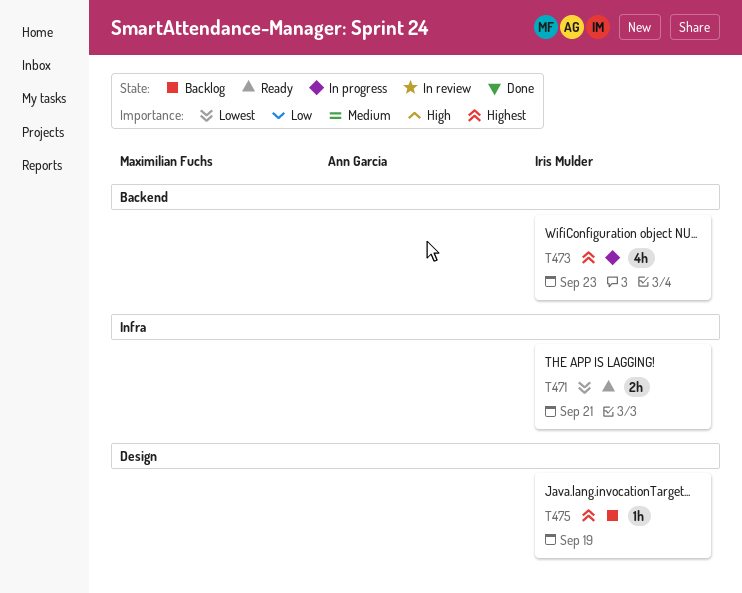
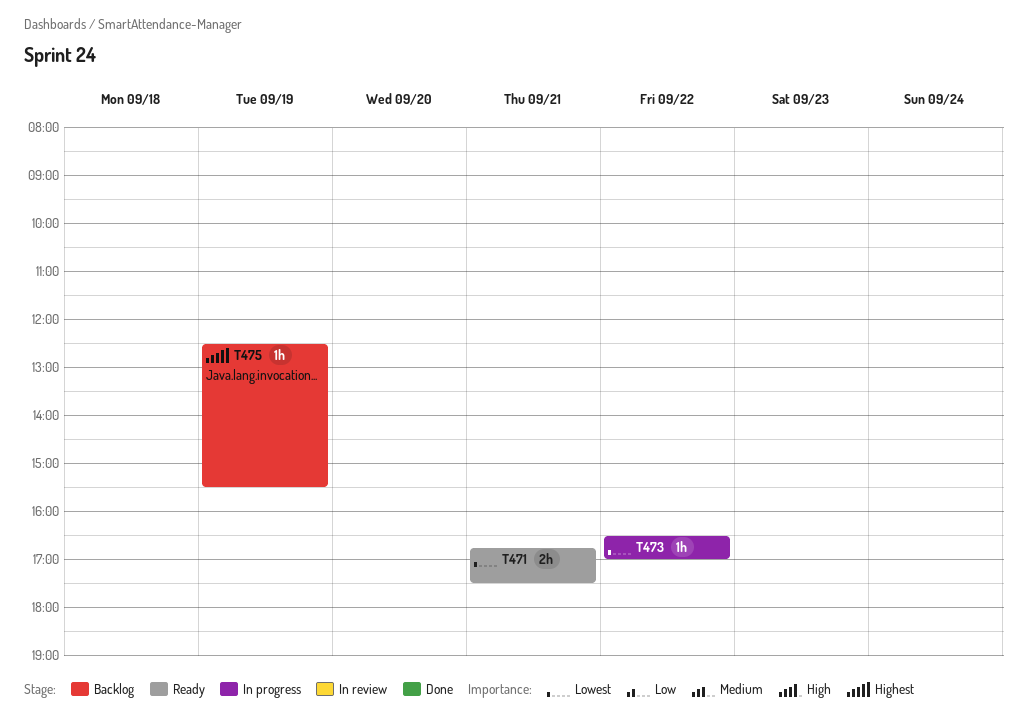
T473, priority: Highest -> Lowest
T473, estimate: 4h -> 1h
T473, day: Sep 23 -> Sep 22

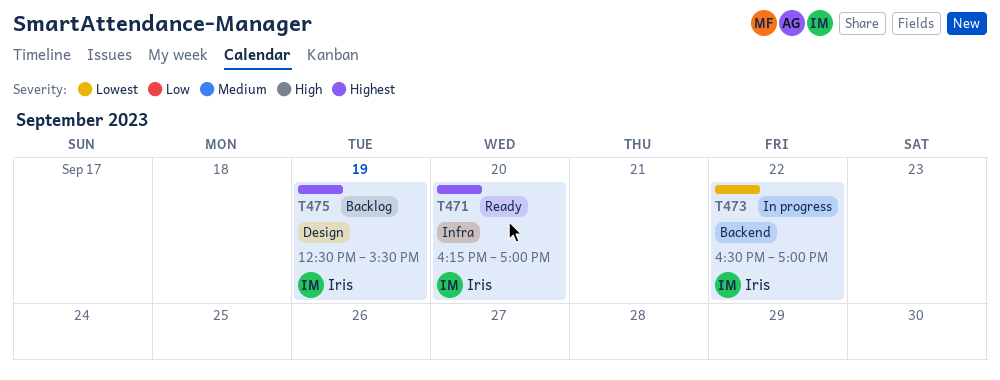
T471, priority: Lowest -> Highest
T471, day: Sep 21 -> Sep 20
T471, begins: 16:45 -> 16:15
T471, ends: 17:30 -> 17:00

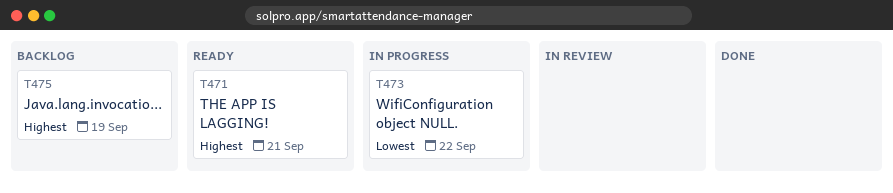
T471, day: Sep 20 -> Sep 21

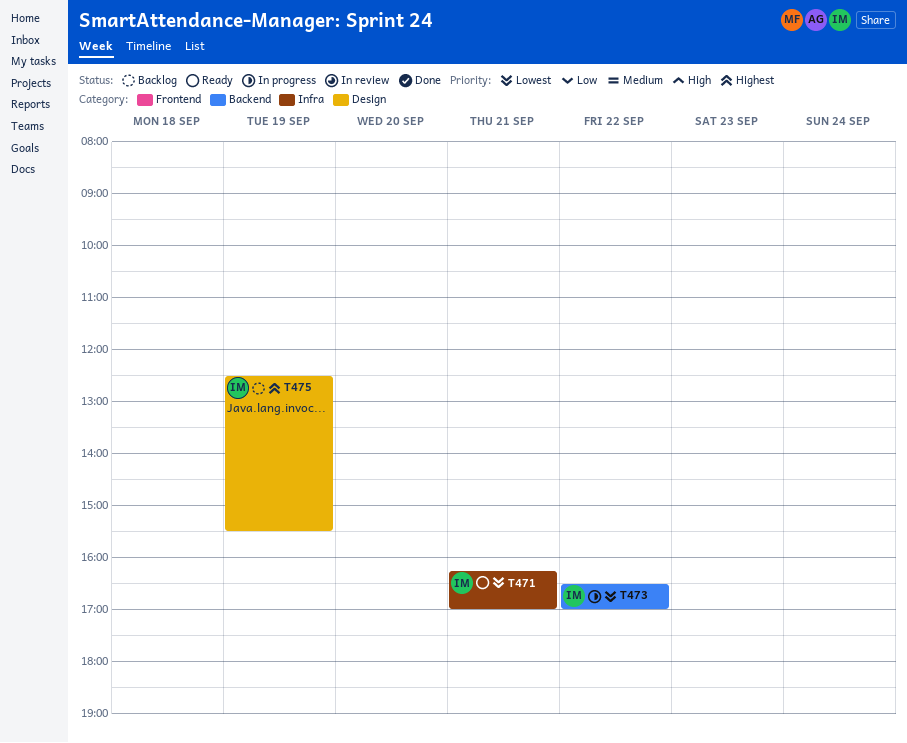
T471, priority: Highest -> Lowest

